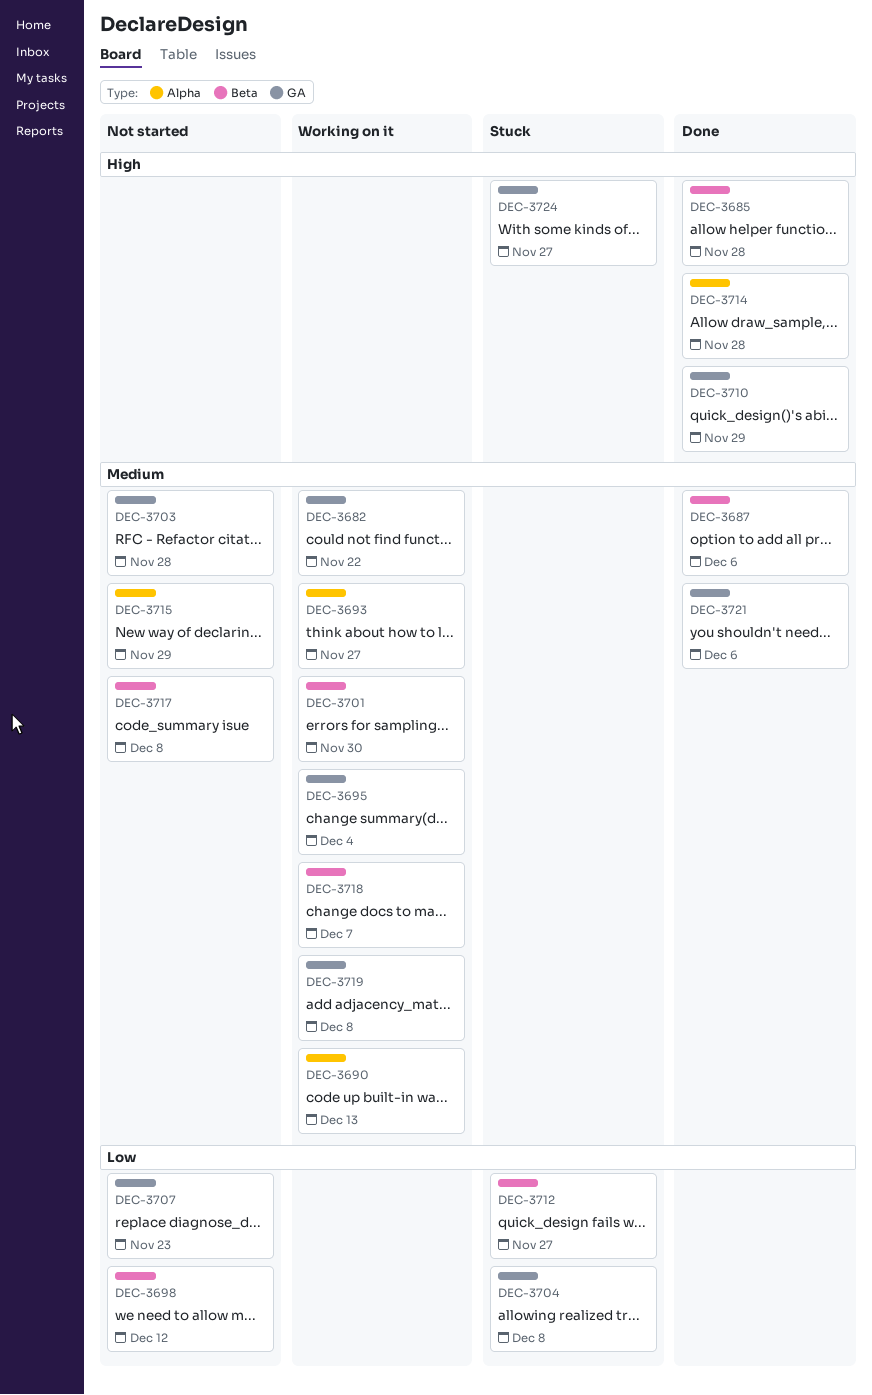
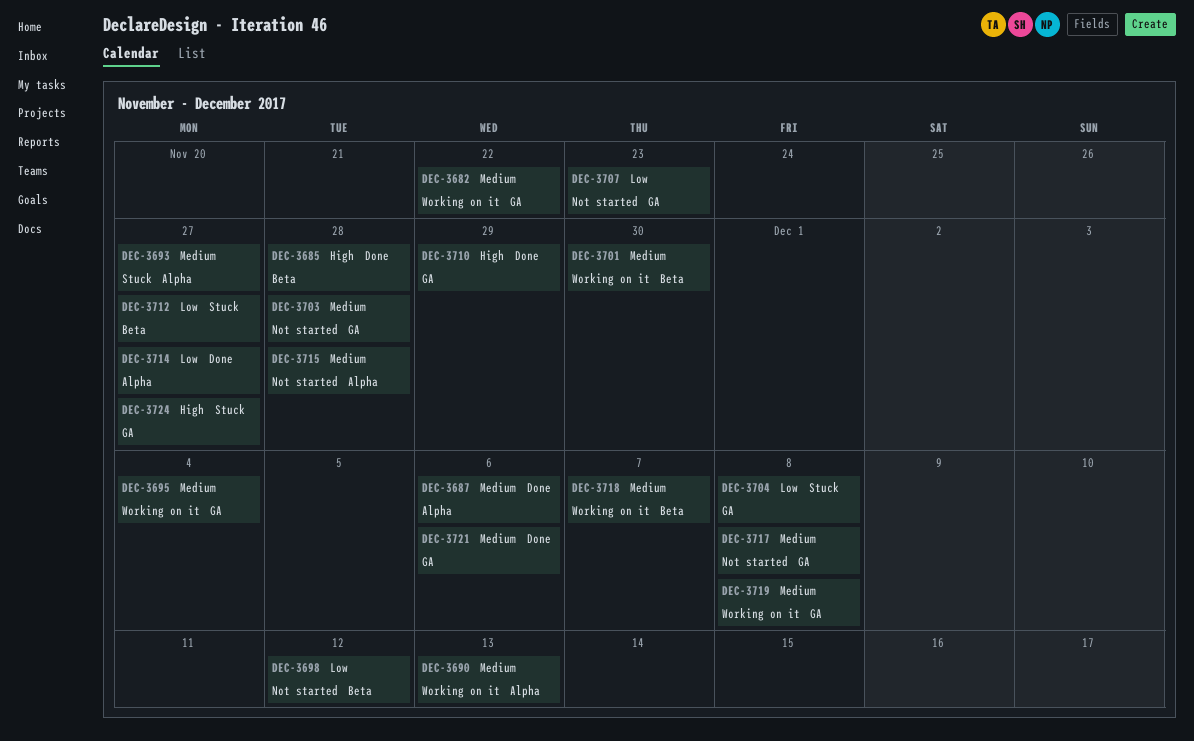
DEC-3687, label: Beta -> Alpha
DEC-3693, status: Working on it -> Stuck
DEC-3714, priority: High -> Low
DEC-3714, due: Nov 28 -> Nov 27
DEC-3715, due: Nov 29 -> Nov 28
DEC-3717, label: Beta -> GA

